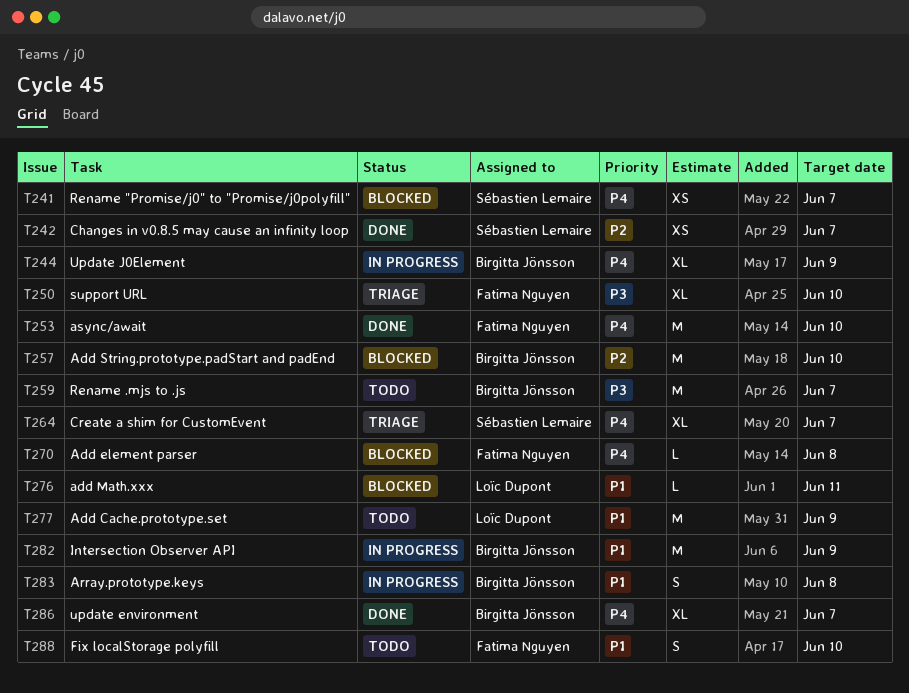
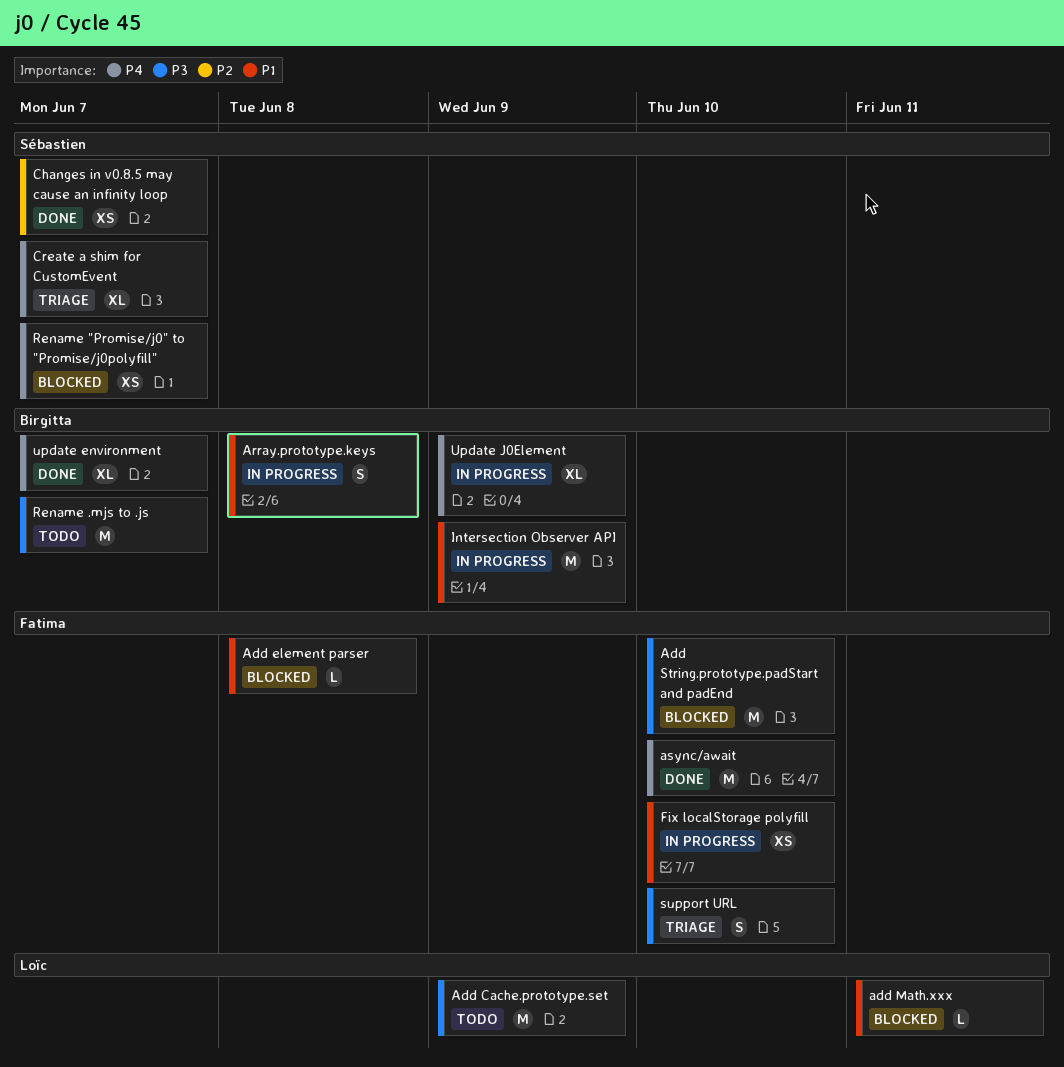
Add Cache.prototype.set, priority: P1 -> P3
Add element parser, priority: P4 -> P1
Add String.prototype.padStart and padEnd, owner: Birgitta Jönsson -> Fatima Nguyen
Add String.prototype.padStart and padEnd, priority: P2 -> P3
Fix localStorage polyfill, status: Todo -> In progress
Fix localStorage polyfill, estimate: S -> XS
support URL, estimate: XL -> S

